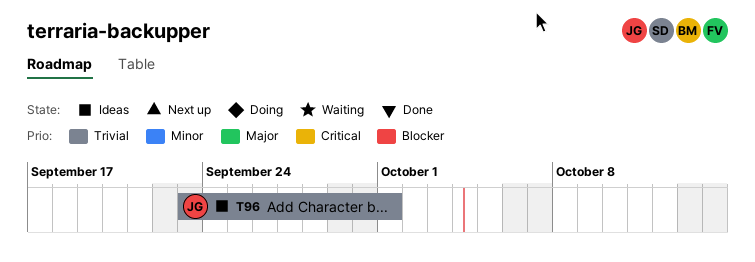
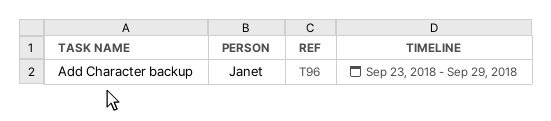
T96, due: Oct 1 -> Sep 29

